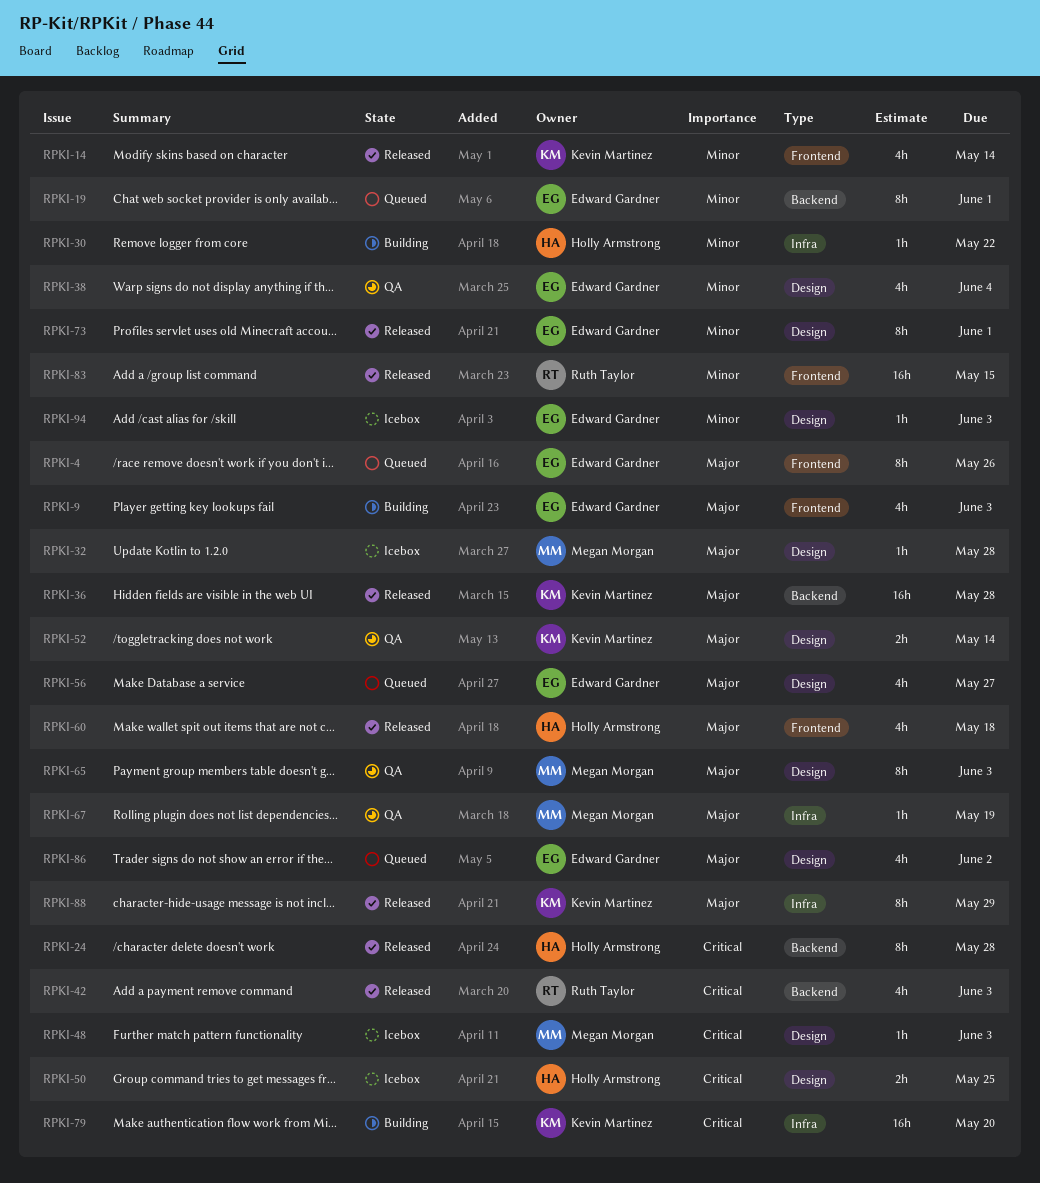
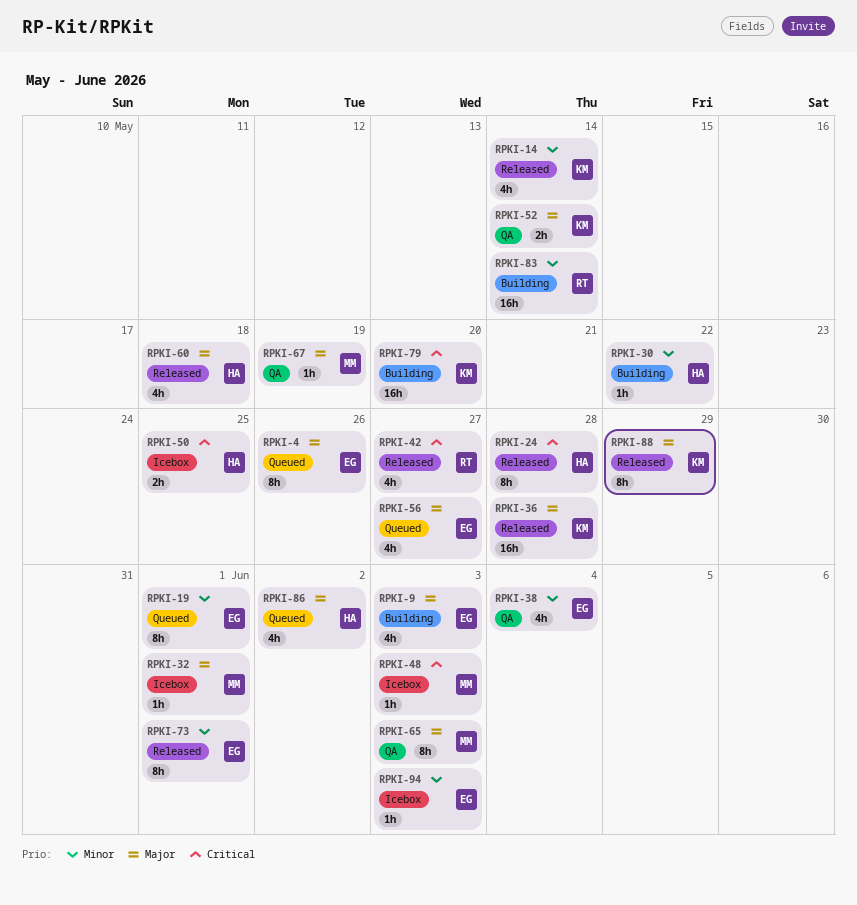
RPKI-32, due: May 28 -> Jun 1
RPKI-42, due: Jun 3 -> May 27
RPKI-83, status: Released -> Building
RPKI-83, due: May 15 -> May 14
RPKI-86, owner: Edward Gardner -> Holly Armstrong

